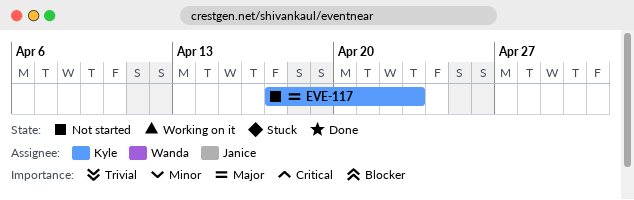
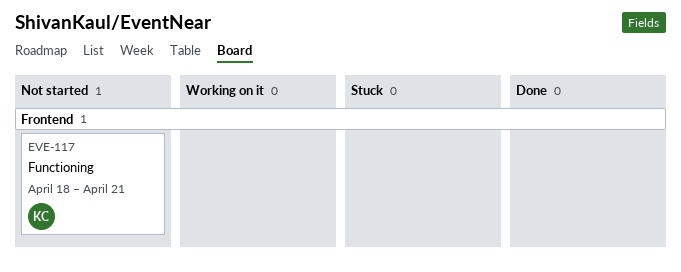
EVE-117, start: Apr 17 -> Apr 18
EVE-117, due: Apr 23 -> Apr 21

